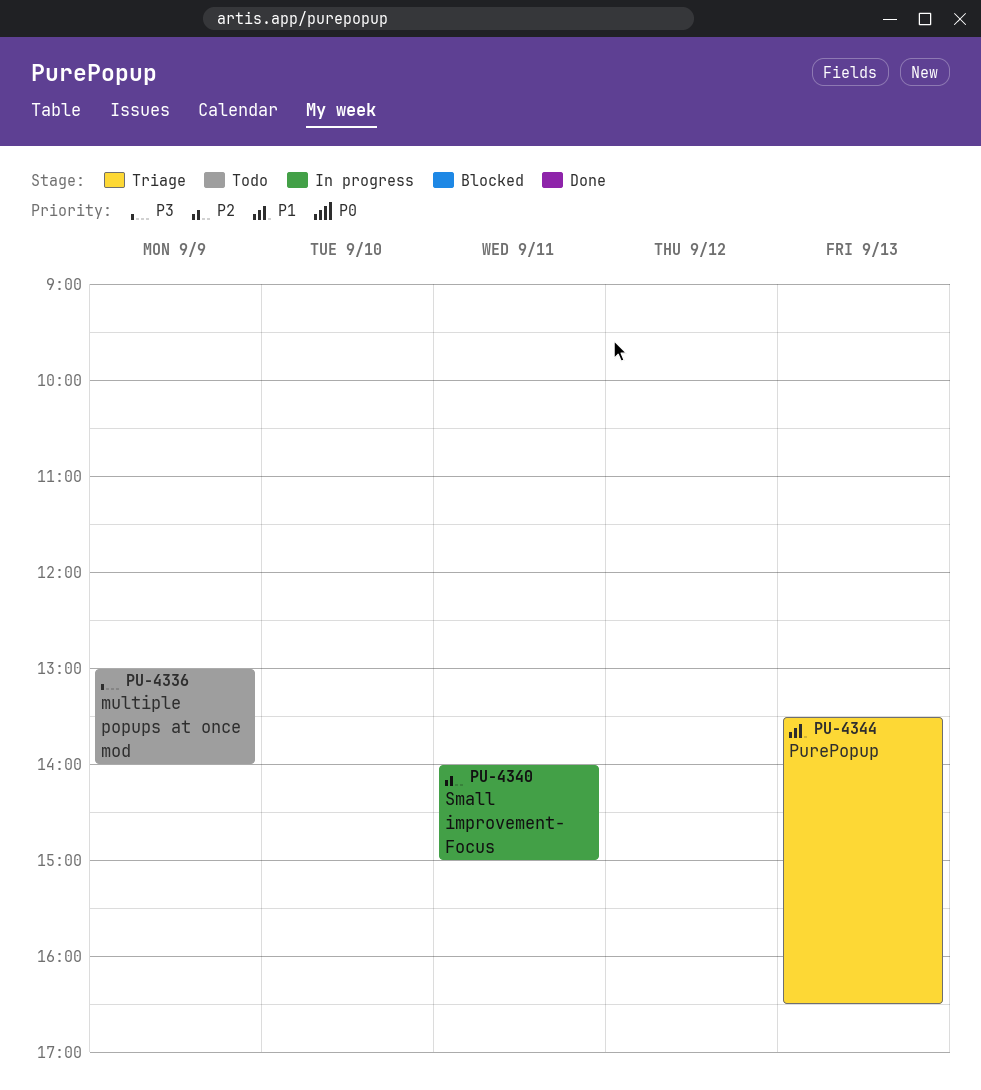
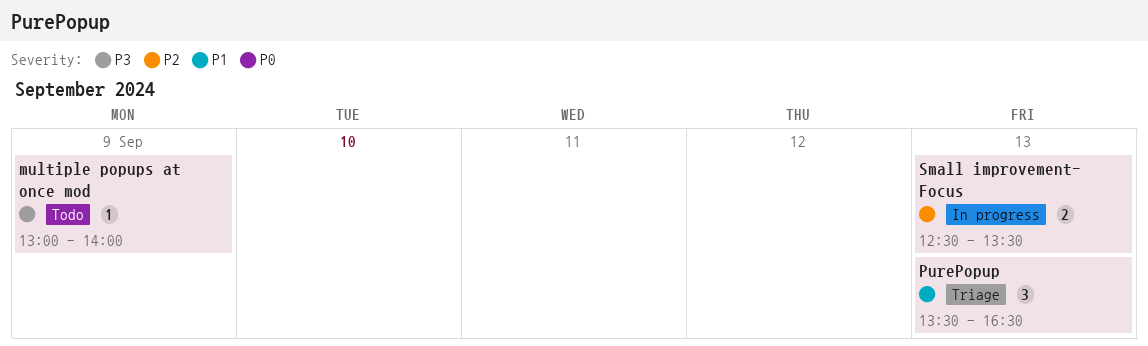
Small improvement- Focus, day: Sep 11 -> Sep 13
Small improvement- Focus, begins: 14:00 -> 12:30
Small improvement- Focus, ends: 15:00 -> 13:30

